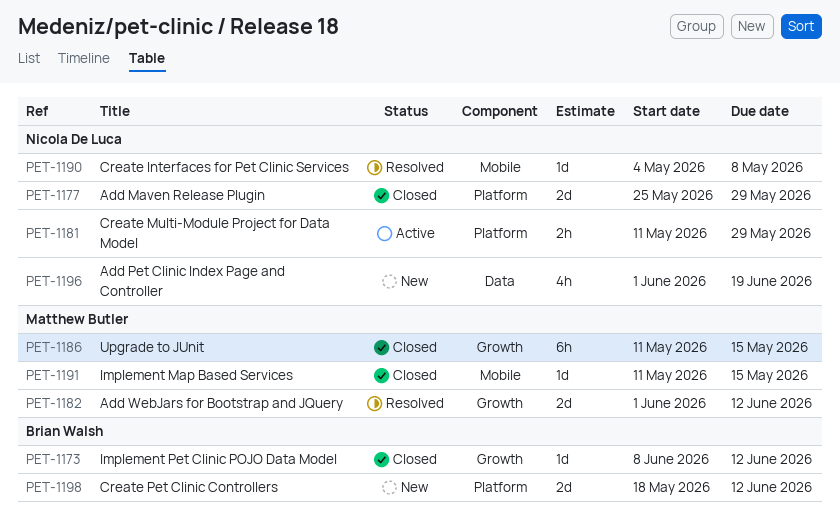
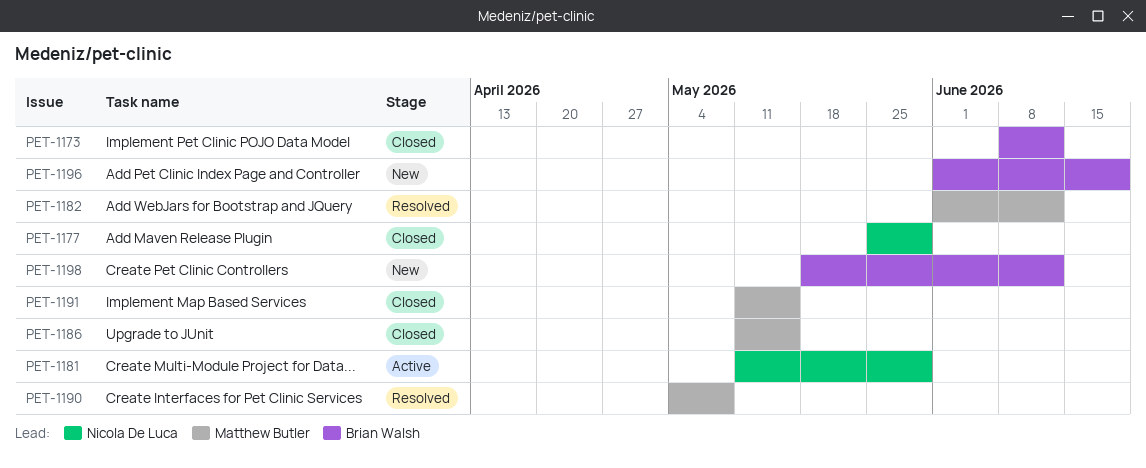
PET-1190, owner: Nicola De Luca -> Matthew Butler
PET-1196, owner: Nicola De Luca -> Brian Walsh

